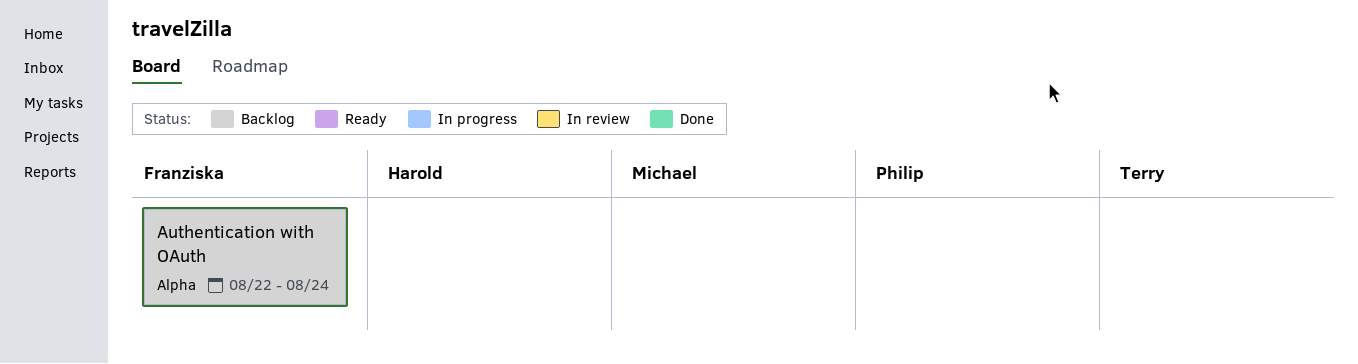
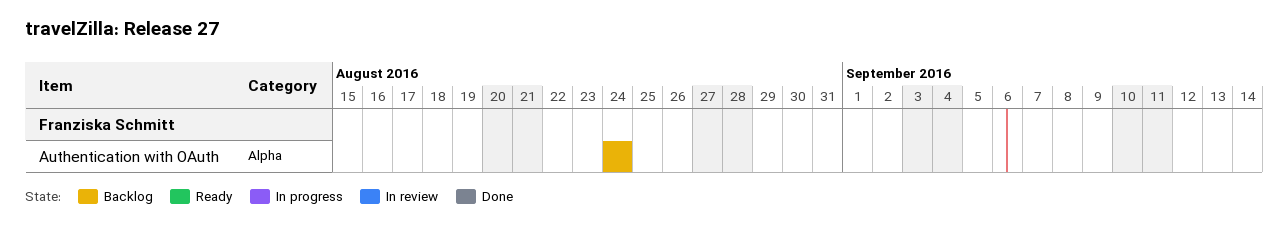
Authentication with OAuth, start: Aug 22 -> Aug 24

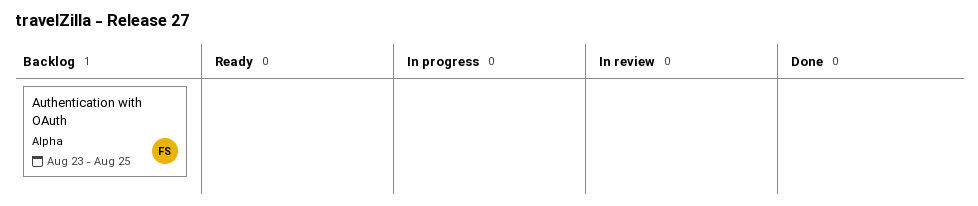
Authentication with OAuth, start: Aug 24 -> Aug 23
Authentication with OAuth, due: Aug 24 -> Aug 25

